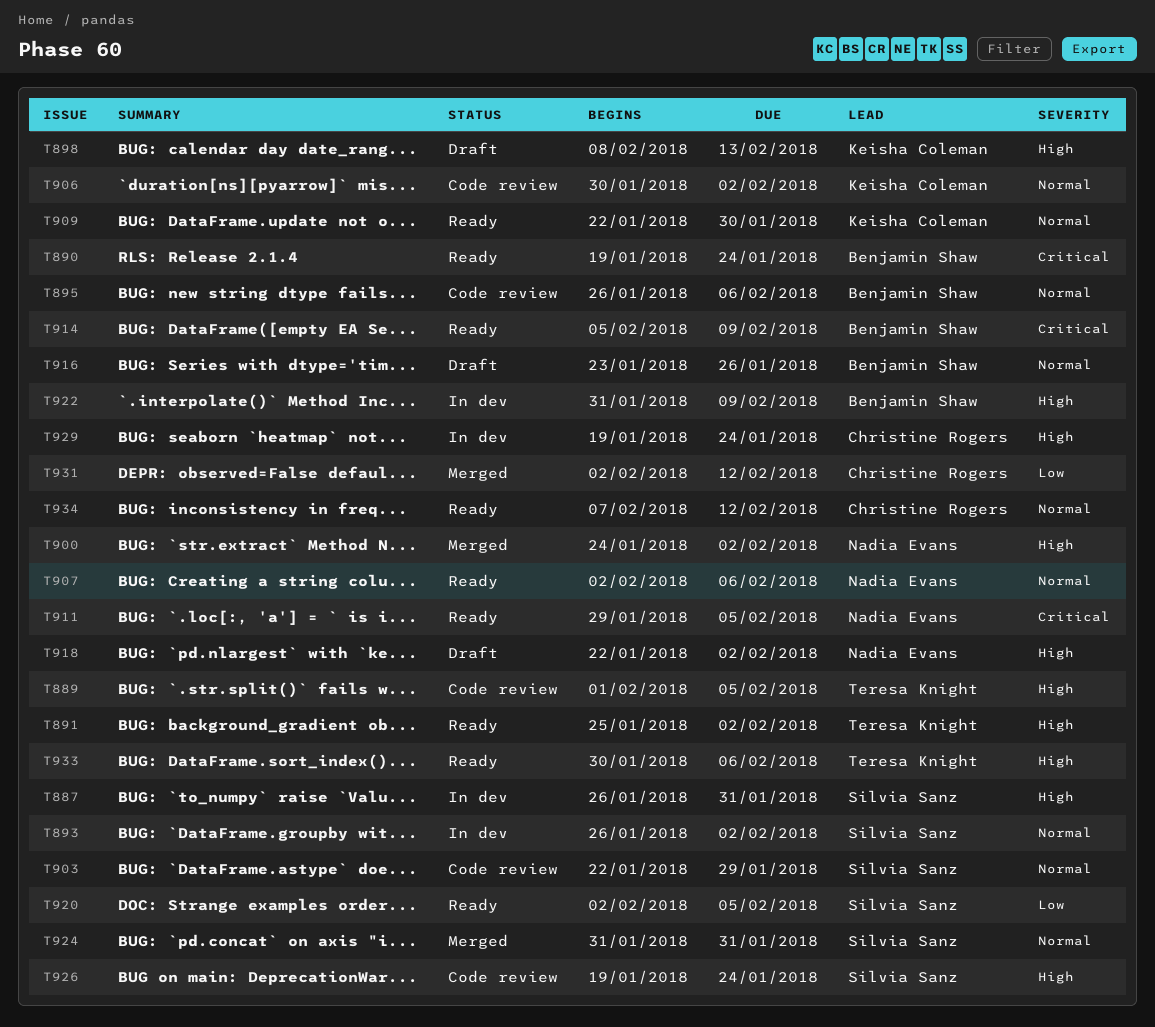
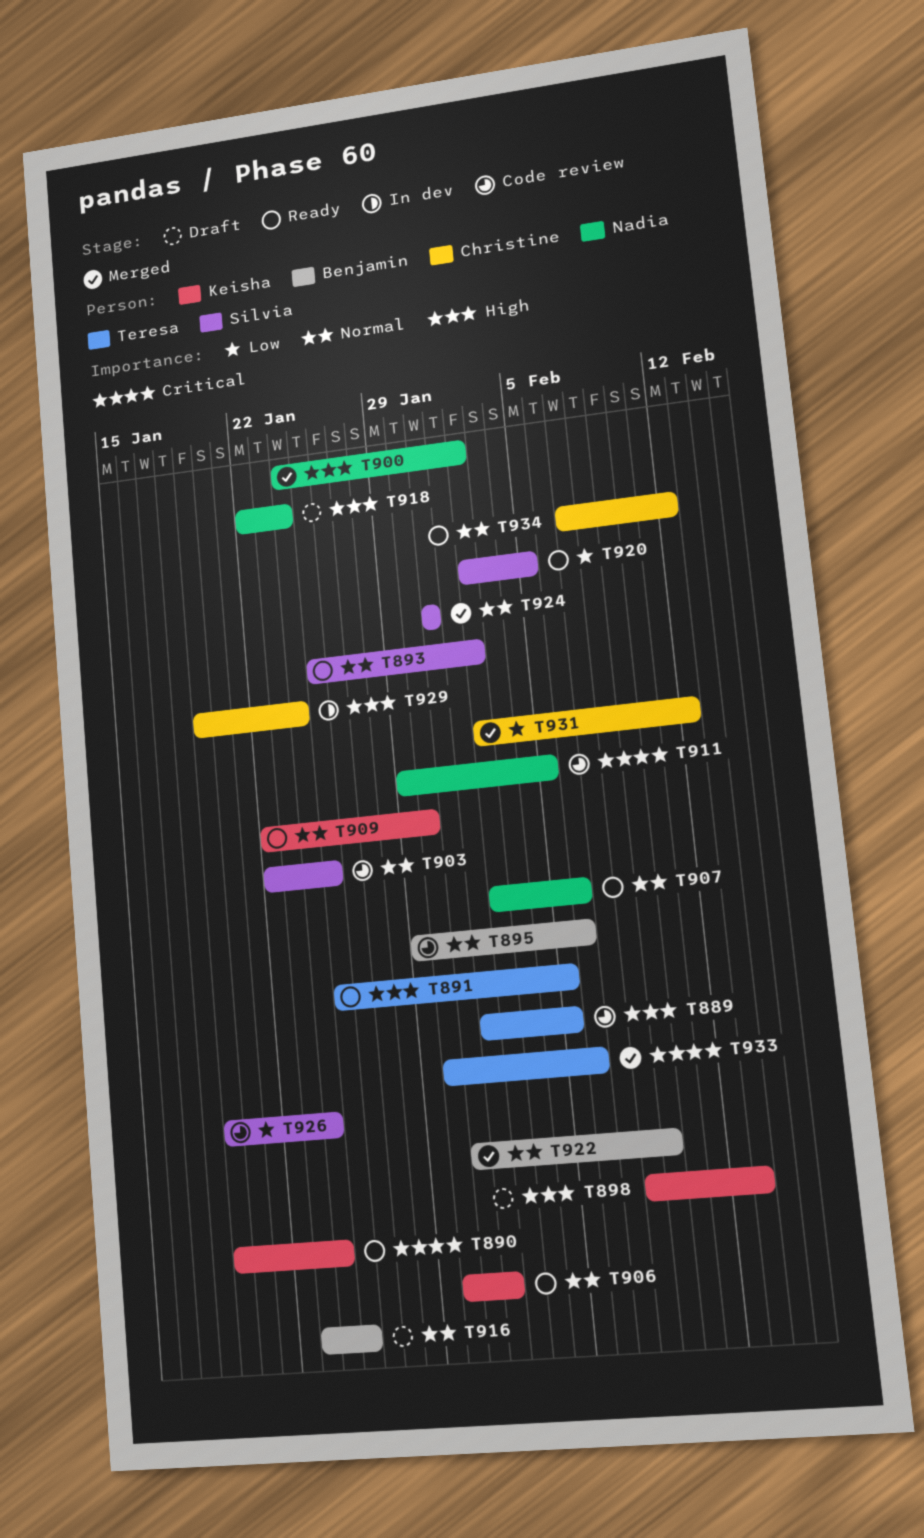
T887: present -> none
T890, owner: Benjamin Shaw -> Keisha Coleman
T891, due: Feb 2 -> Feb 5
T893, status: In dev -> Ready
T893, start: Jan 26 -> Jan 25
T895, start: Jan 26 -> Jan 29
T903, due: Jan 29 -> Jan 25
T906, status: Code review -> Ready
T906, due: Feb 2 -> Feb 1
T911, status: Ready -> Code review
T914: present -> none
T916, due: Jan 26 -> Jan 25
T918, due: Feb 2 -> Jan 24
T922, status: In dev -> Merged
T922, priority: High -> Normal
T926, priority: High -> Low
T933, status: Ready -> Merged
T933, priority: High -> Critical

